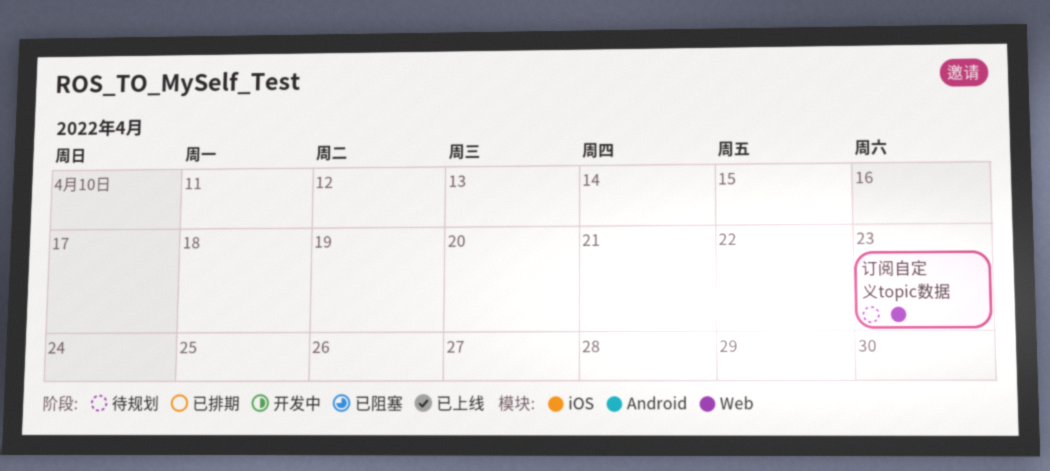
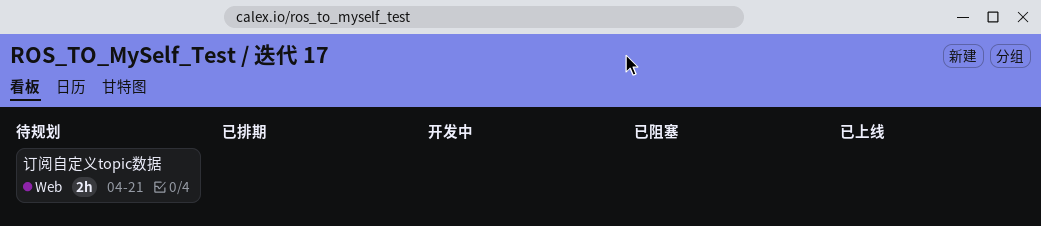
订阅自定义topic数据, due: Apr 23 -> Apr 21

